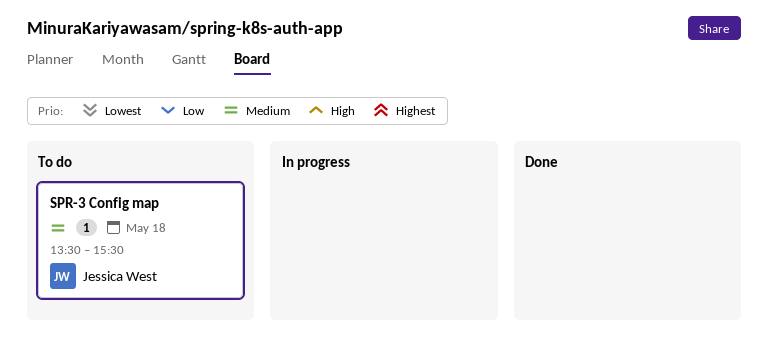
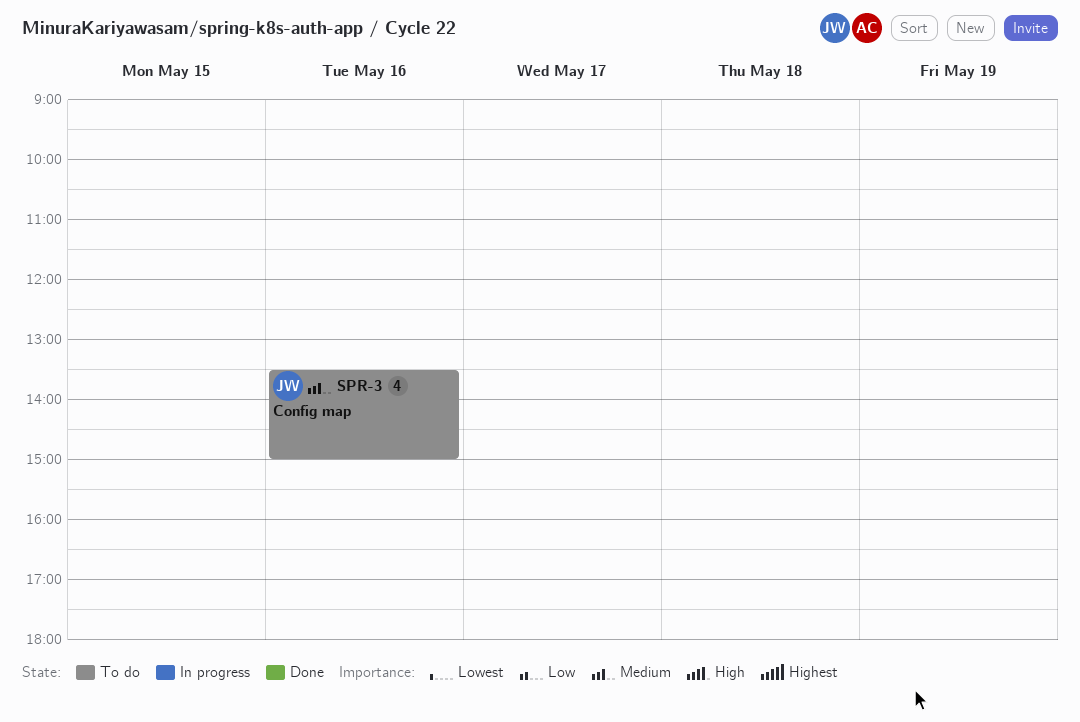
SPR-3, estimate: 1 -> 4
SPR-3, day: May 18 -> May 16
SPR-3, ends: 15:30 -> 15:00

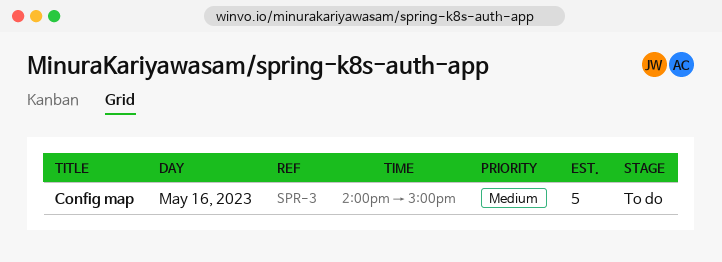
SPR-3, estimate: 4 -> 5
SPR-3, begins: 13:30 -> 14:00

